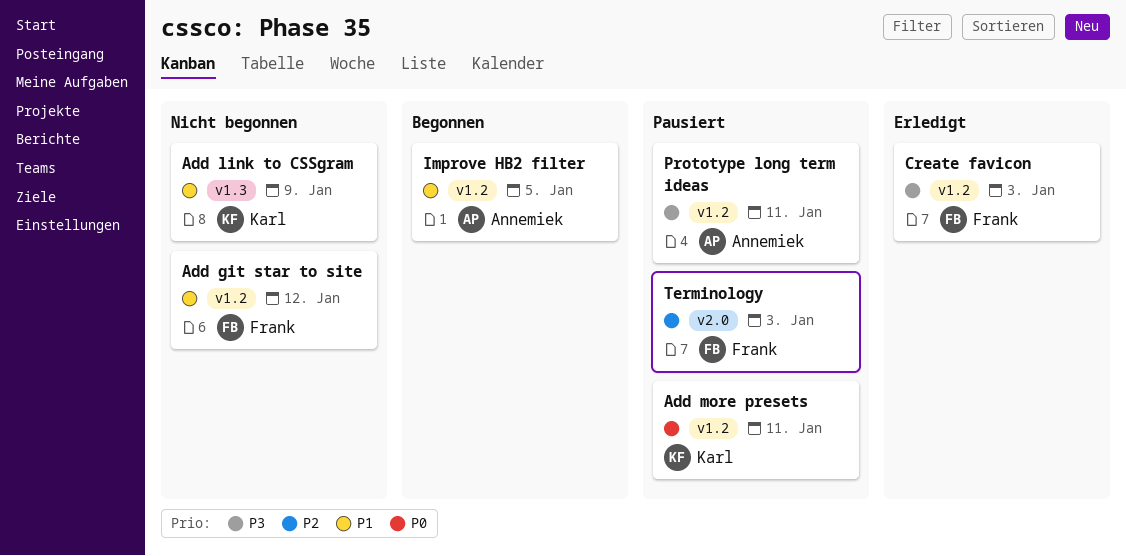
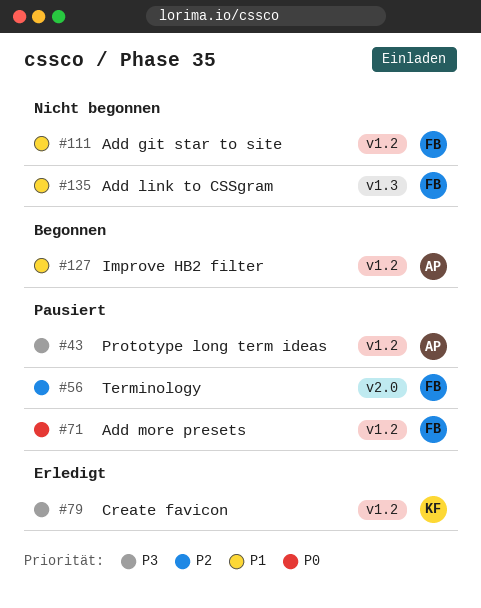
Add link to CSSgram, owner: Karl -> Frank
Add more presets, owner: Karl -> Frank
Create favicon, owner: Frank -> Karl

